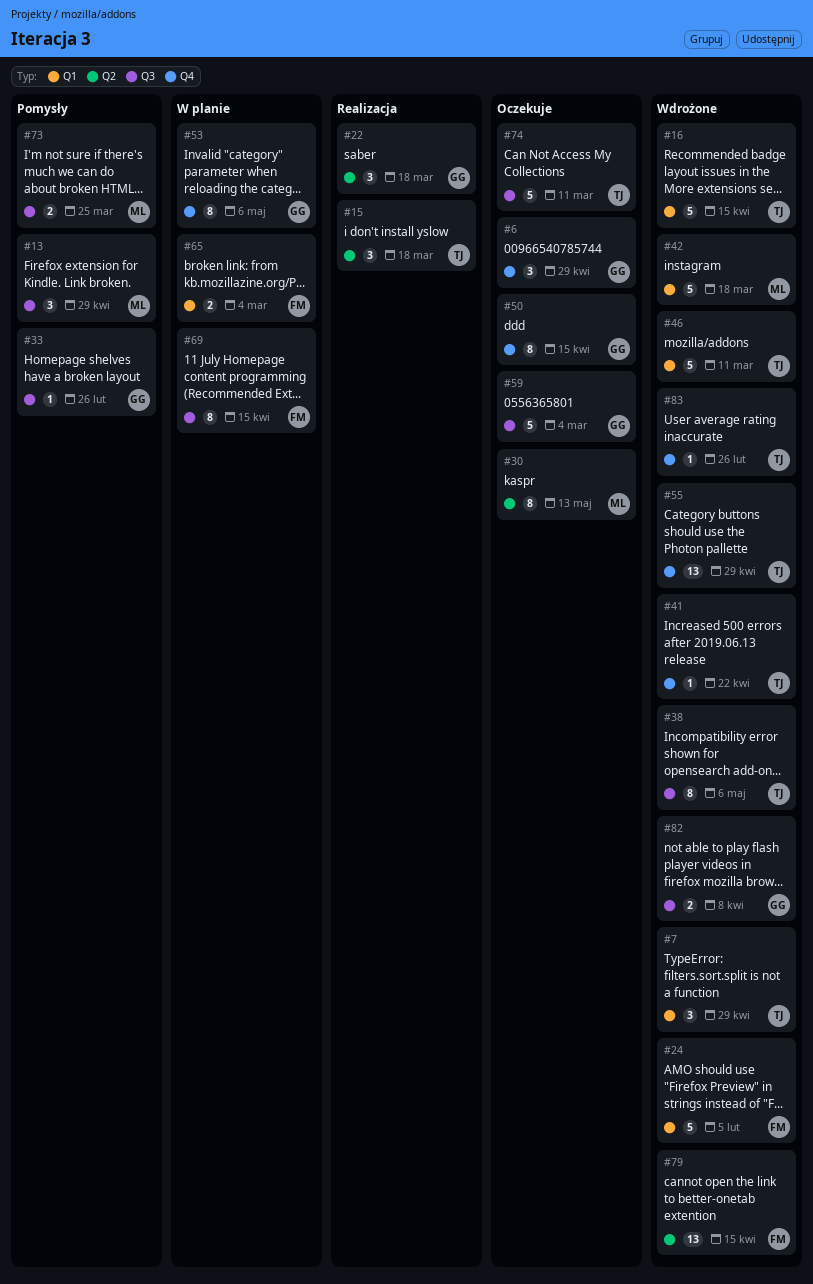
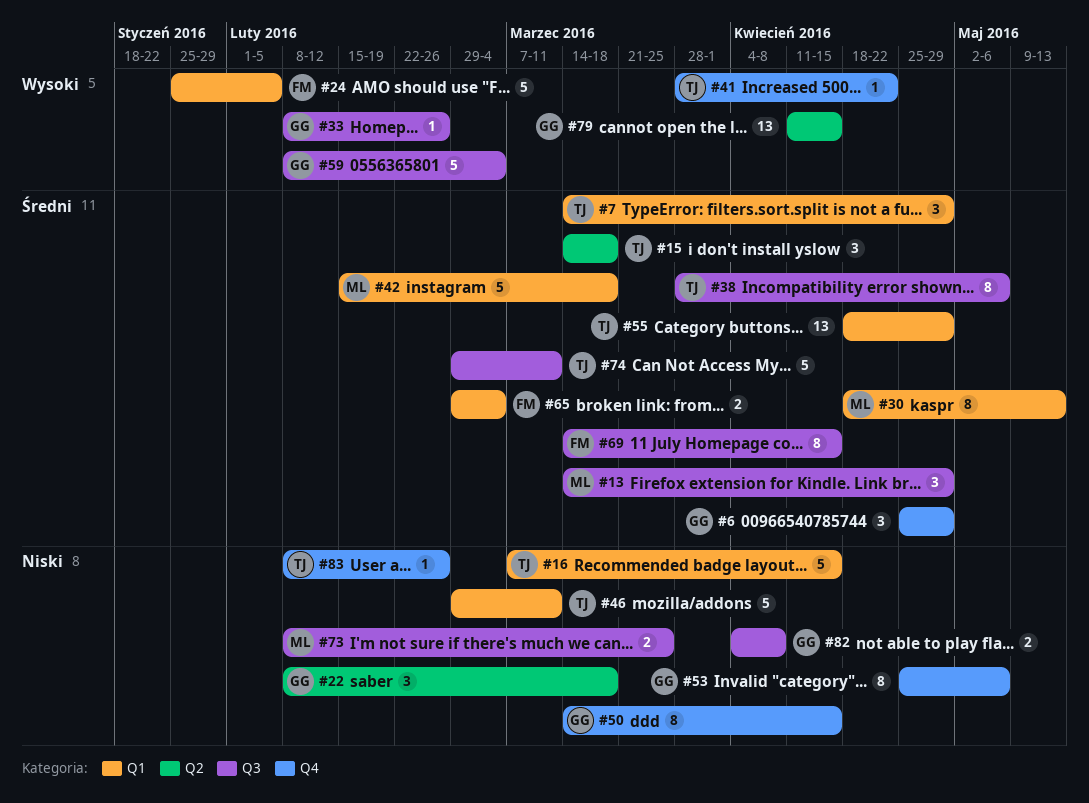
#30, label: Q2 -> Q1
#55, label: Q4 -> Q1
#79, owner: FM -> GG

